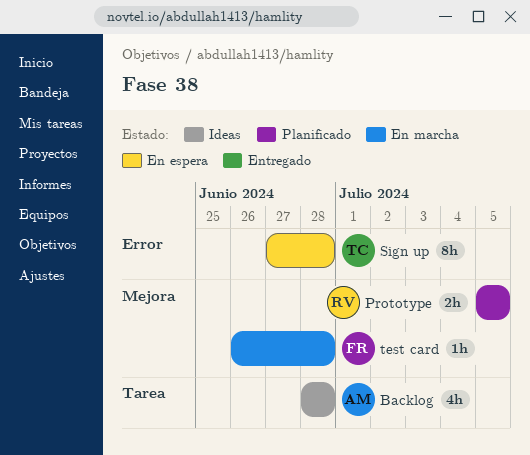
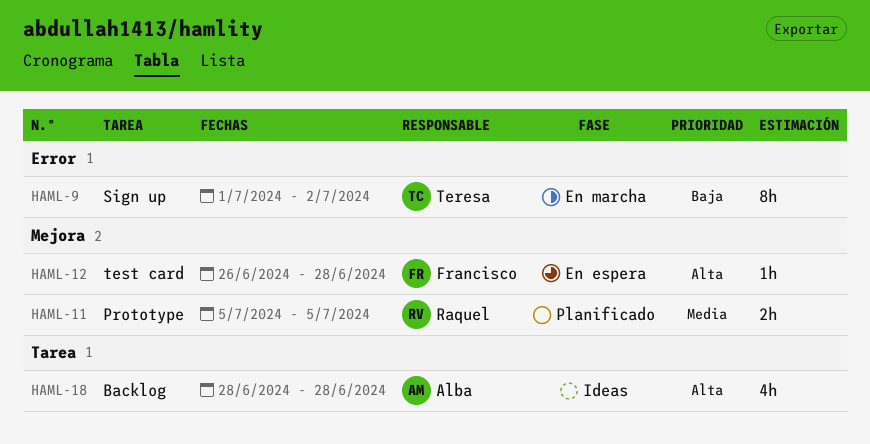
Sign up, status: En espera -> En marcha
Sign up, start: Jun 27 -> Jul 1
Sign up, due: Jun 28 -> Jul 2
test card, status: En marcha -> En espera

